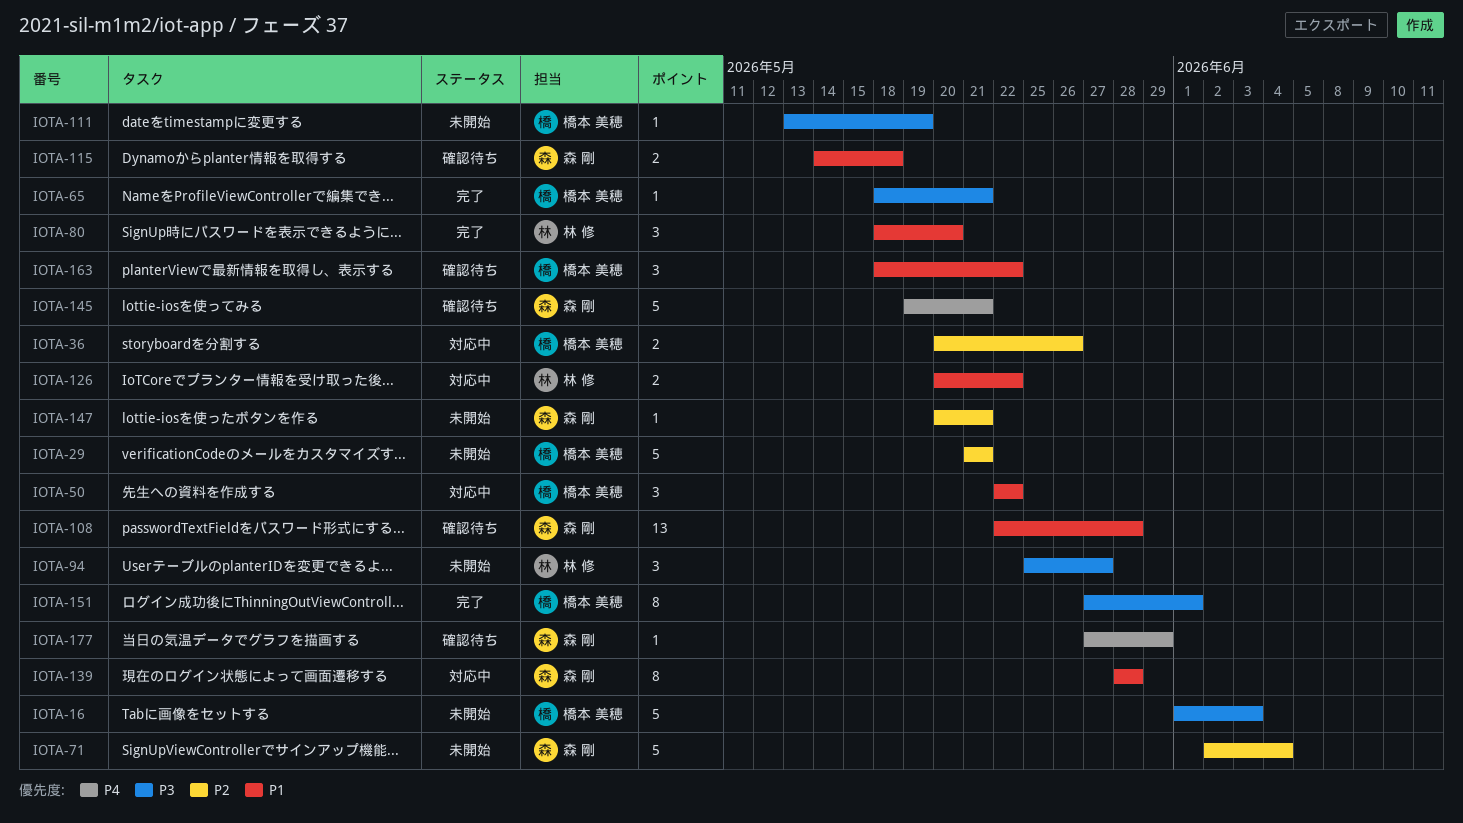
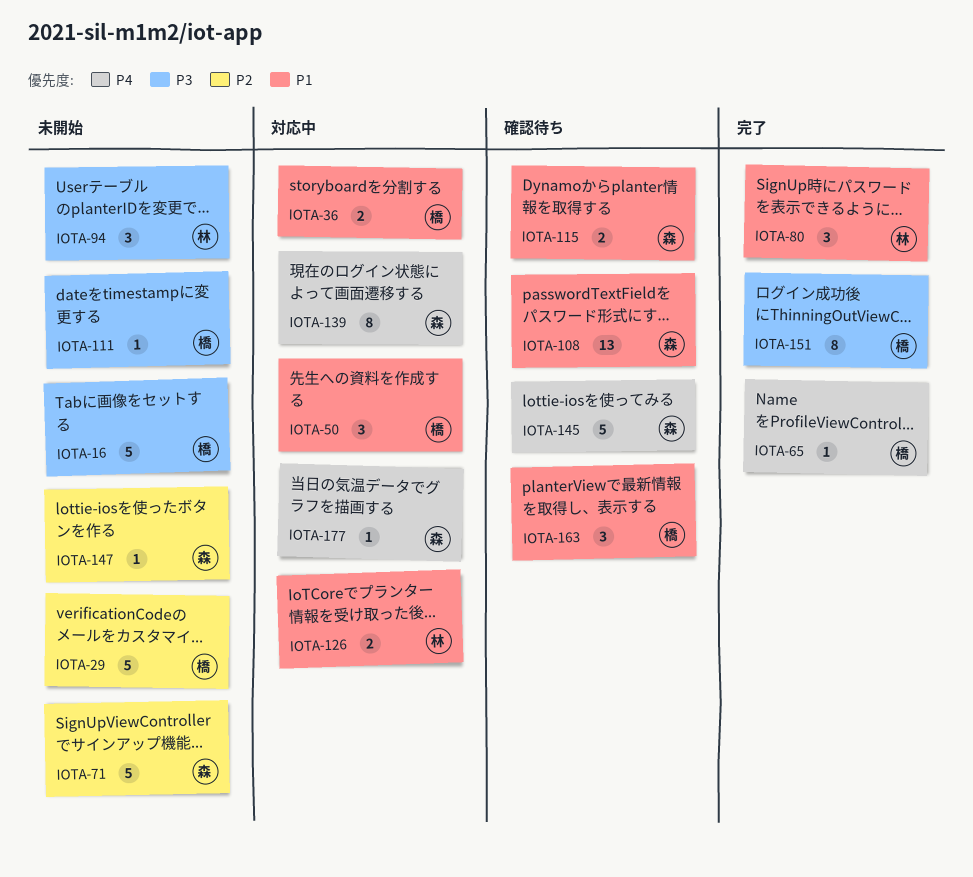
IOTA-36, priority: P2 -> P1
IOTA-65, priority: P3 -> P4
IOTA-139, priority: P1 -> P4
IOTA-177, status: 確認待ち -> 対応中

